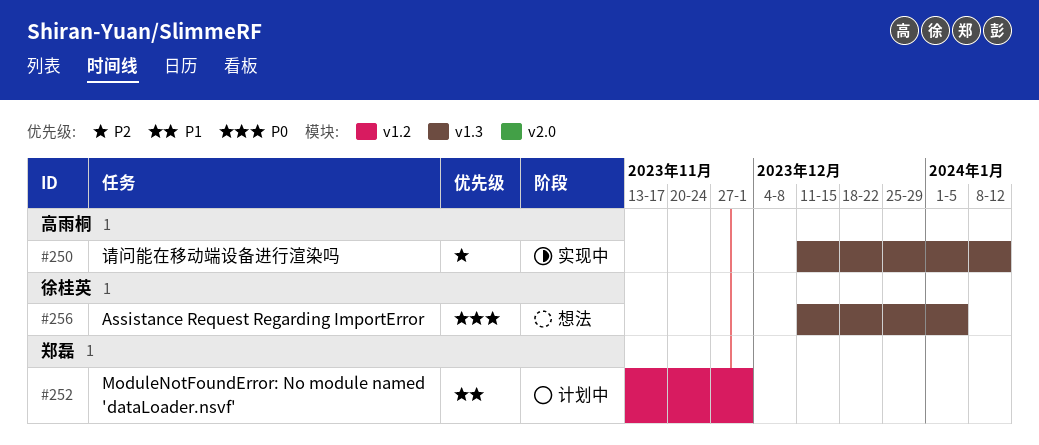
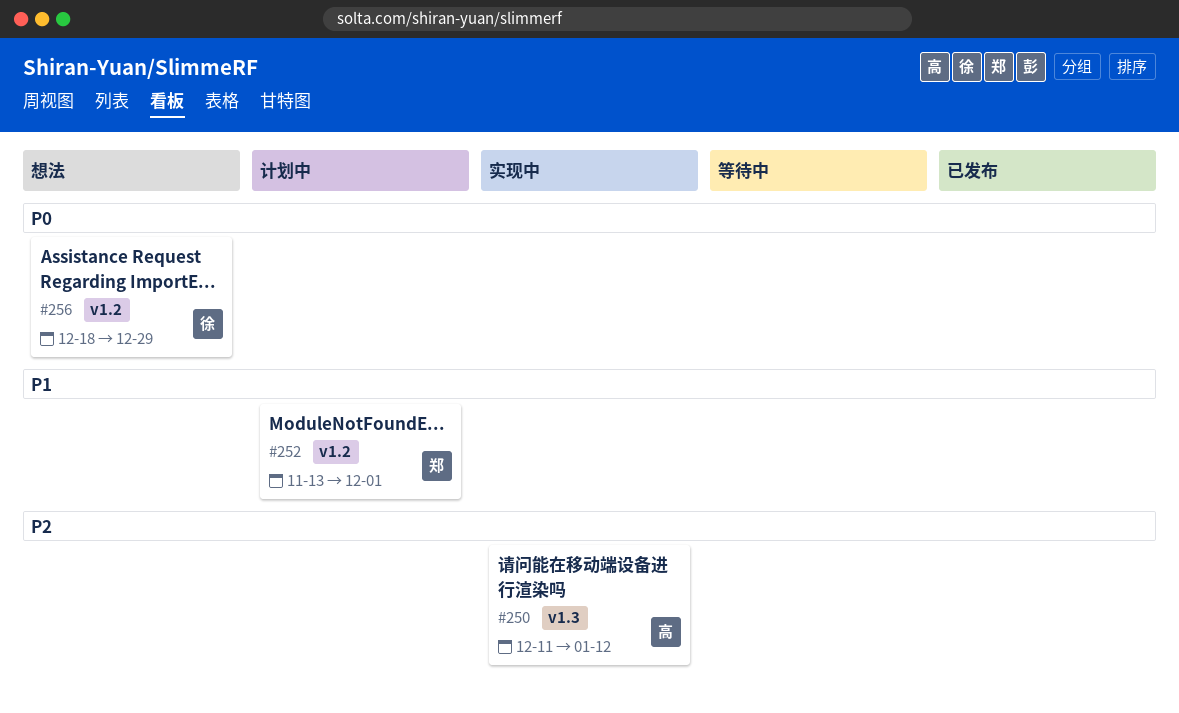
#256, label: v1.3 -> v1.2
#256, start: Dec 11 -> Dec 18
#256, due: Jan 5 -> Dec 29

